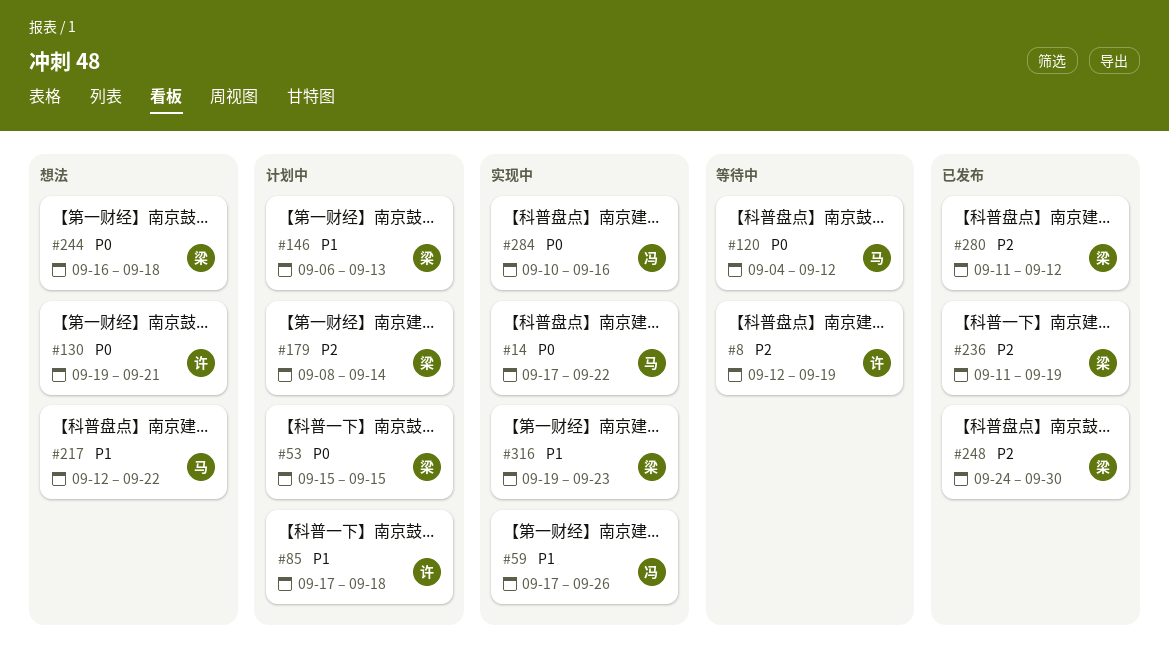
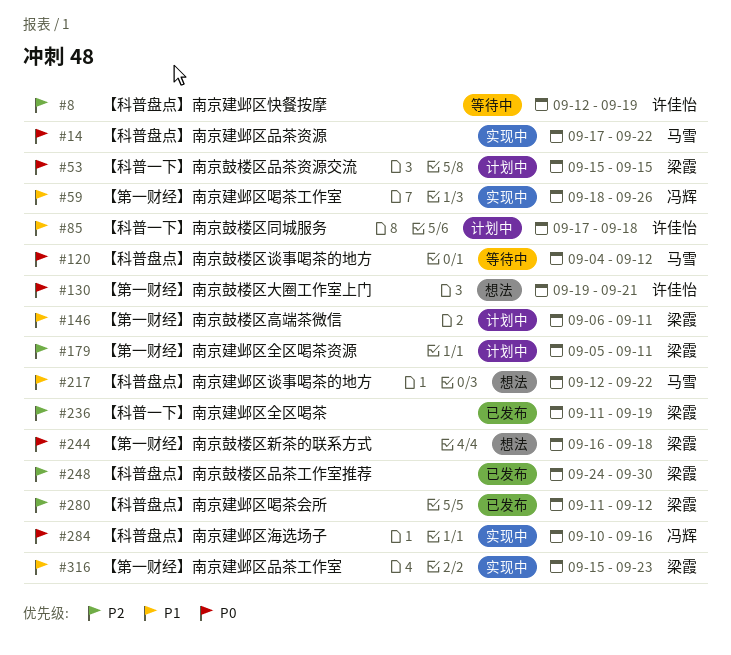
#59, start: Sep 17 -> Sep 18
#146, due: Sep 13 -> Sep 11
#179, start: Sep 8 -> Sep 5
#179, due: Sep 14 -> Sep 11
#316, start: Sep 19 -> Sep 15

